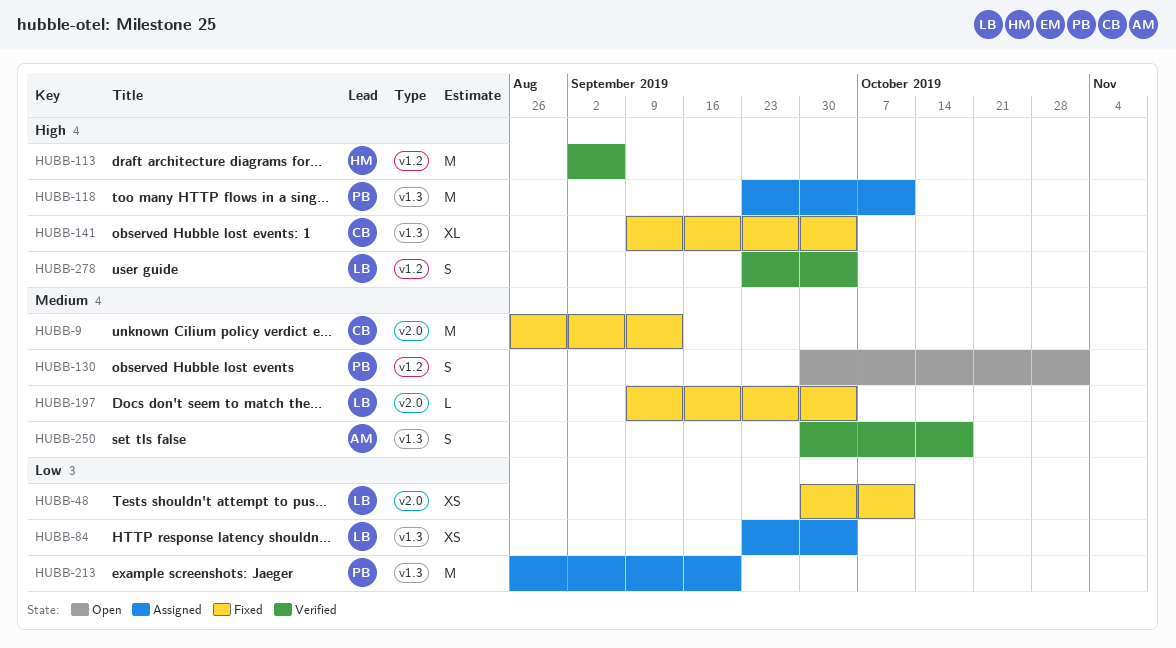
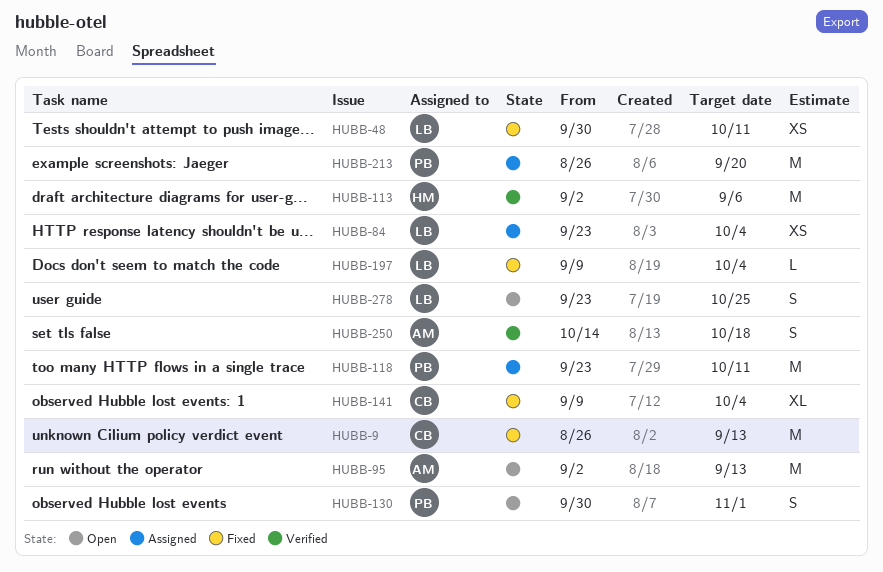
HUBB-95: none -> present
HUBB-250, start: Sep 30 -> Oct 14
HUBB-278, status: Verified -> Open
HUBB-278, due: Oct 4 -> Oct 25

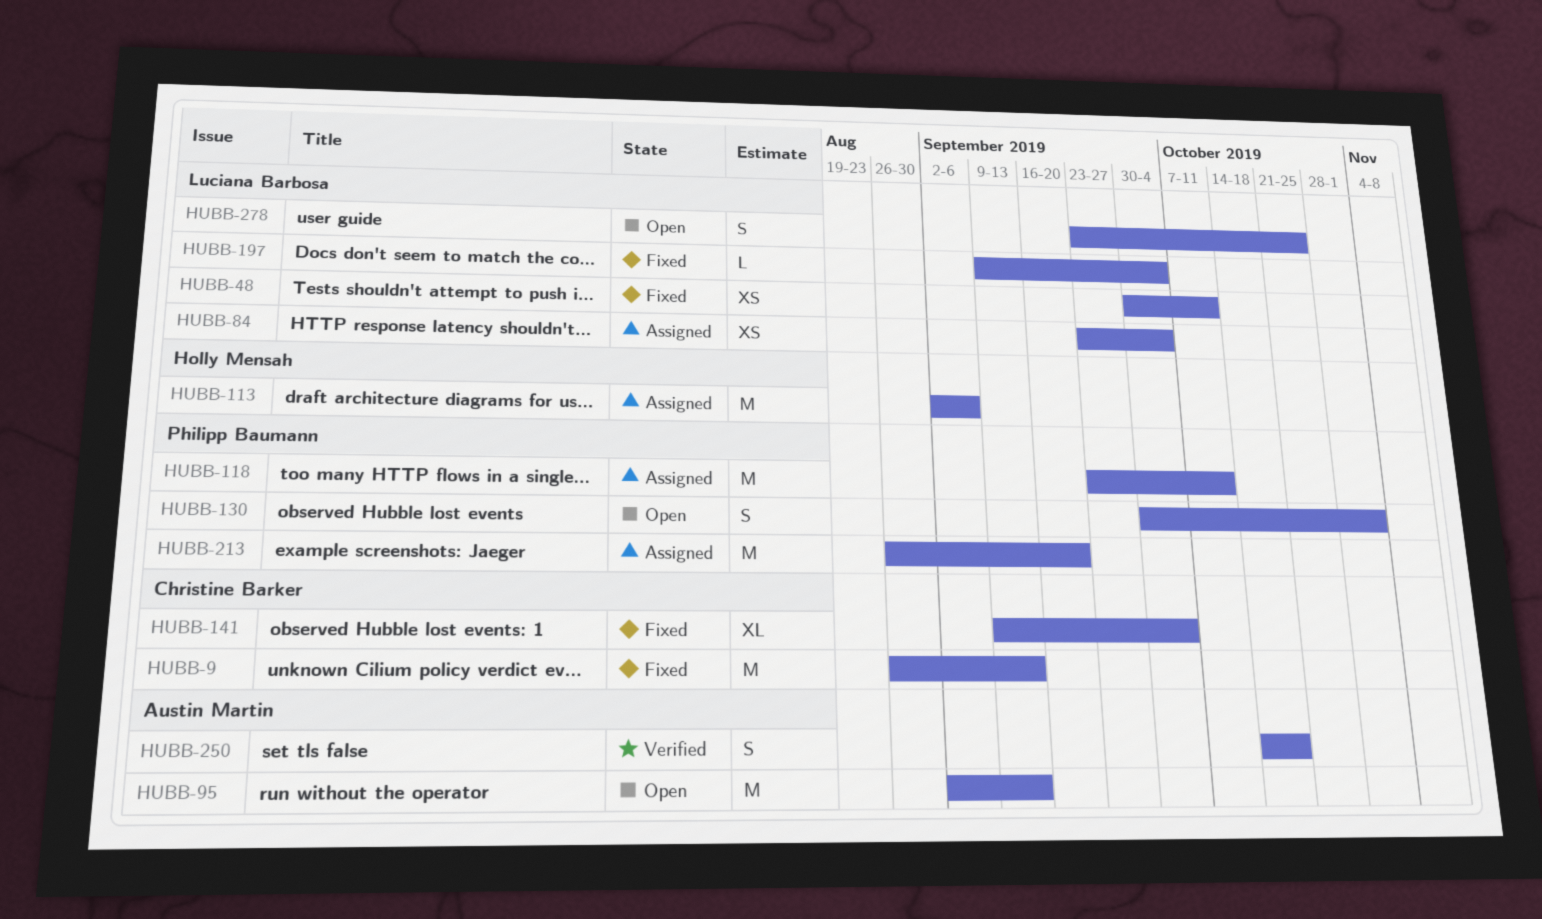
HUBB-113, status: Verified -> Assigned

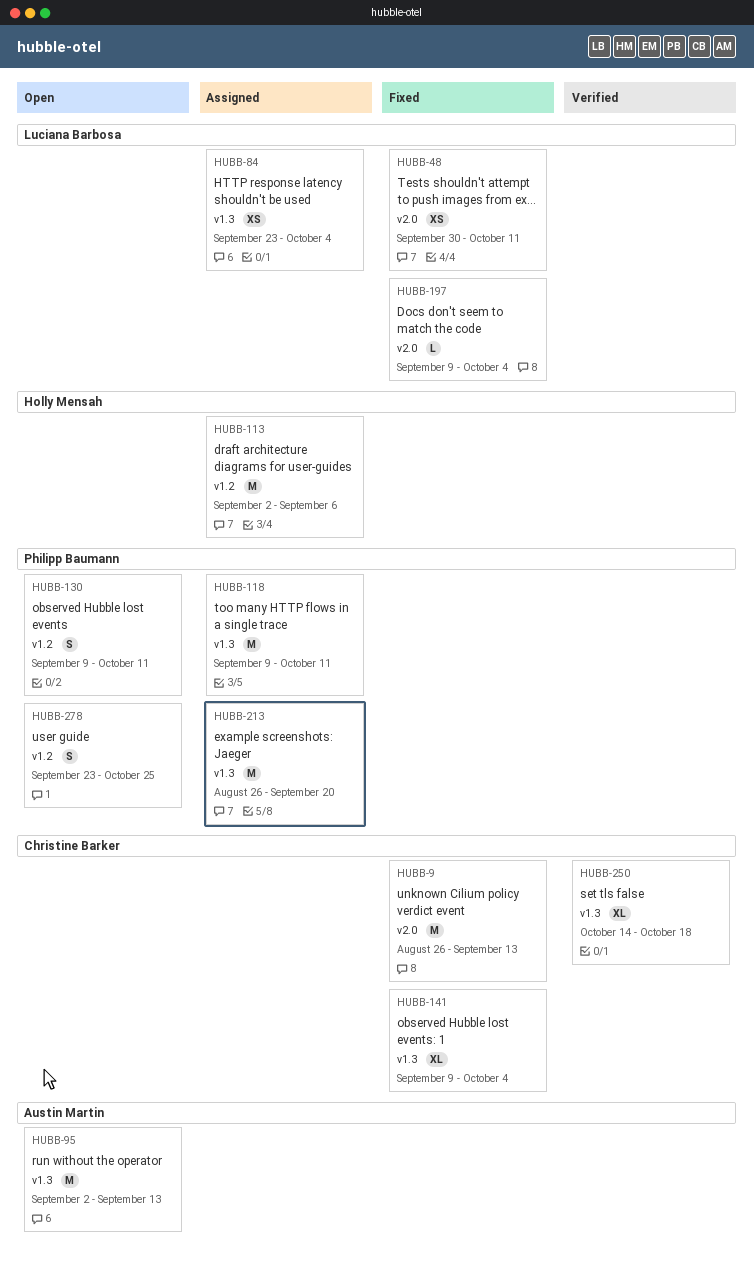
HUBB-118, start: Sep 23 -> Sep 9
HUBB-130, start: Sep 30 -> Sep 9
HUBB-130, due: Nov 1 -> Oct 11
HUBB-250, owner: Austin Martin -> Christine Barker
HUBB-250, estimate: S -> XL
HUBB-278, owner: Luciana Barbosa -> Philipp Baumann

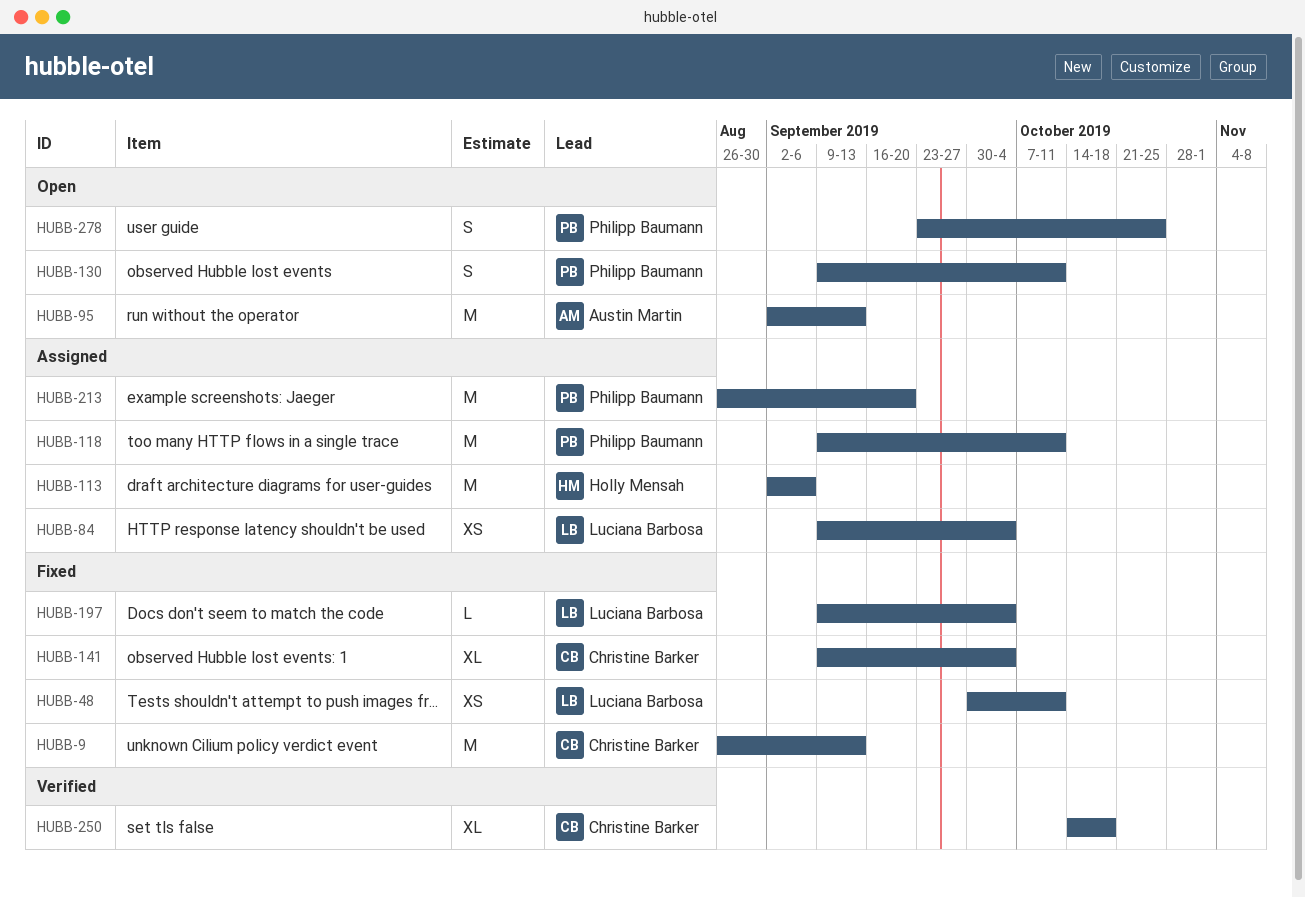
HUBB-84, start: Sep 23 -> Sep 9

